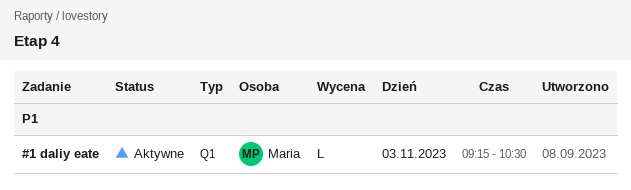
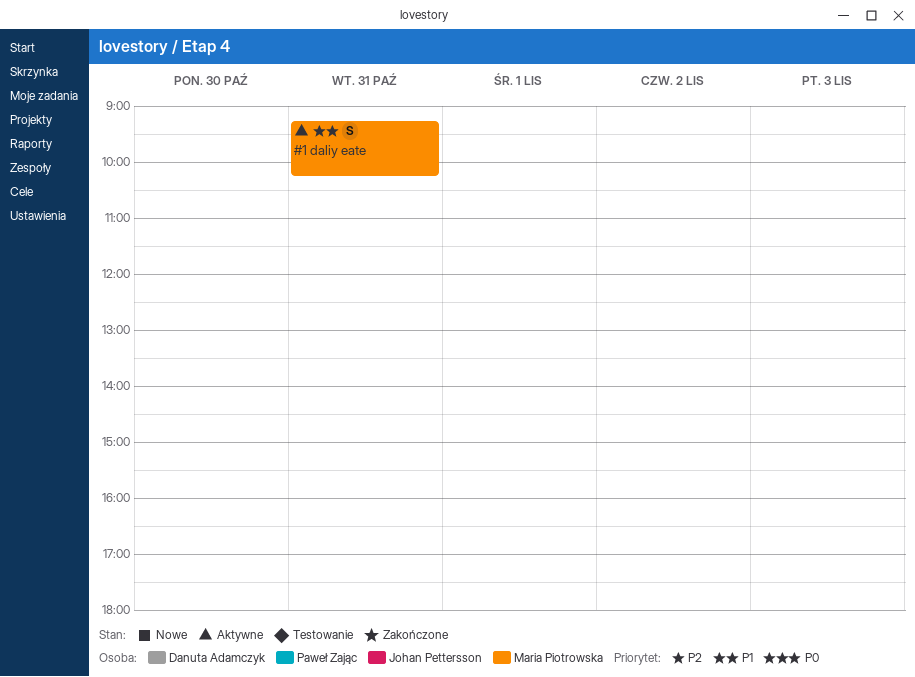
#1 daliy eate, estimate: L -> S
#1 daliy eate, day: Nov 3 -> Oct 31
#1 daliy eate, ends: 10:30 -> 10:15

